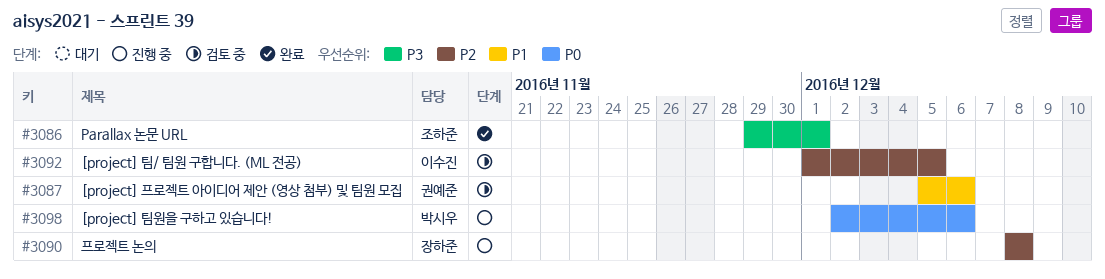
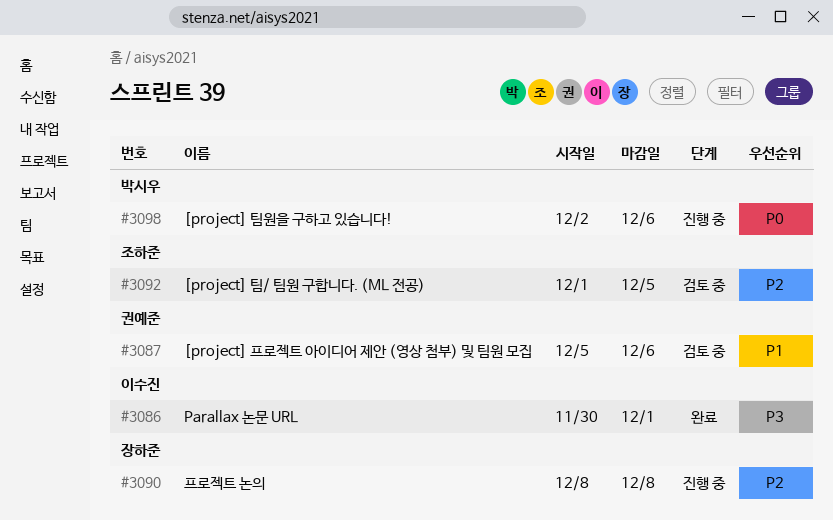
#3086, owner: 조하준 -> 이수진
#3086, start: Nov 29 -> Nov 30
#3092, owner: 이수진 -> 조하준

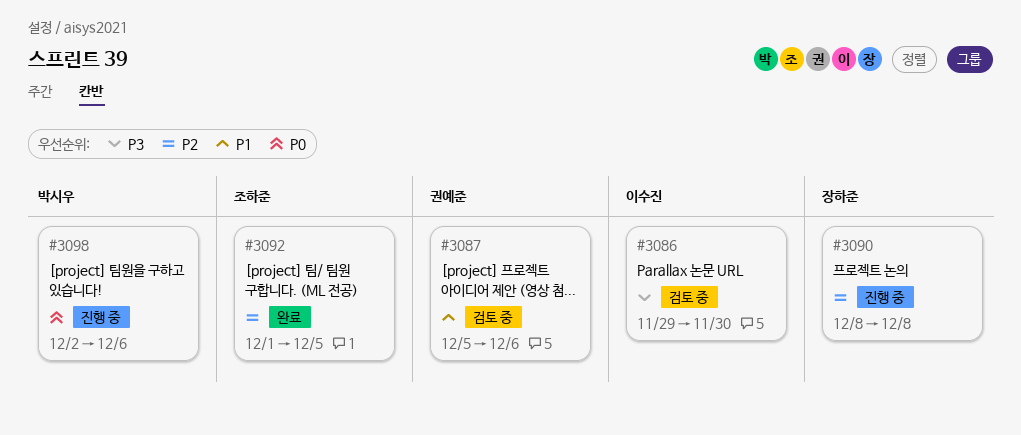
#3086, status: 완료 -> 검토 중
#3086, start: Nov 30 -> Nov 29
#3086, due: Dec 1 -> Nov 30
#3092, status: 검토 중 -> 완료

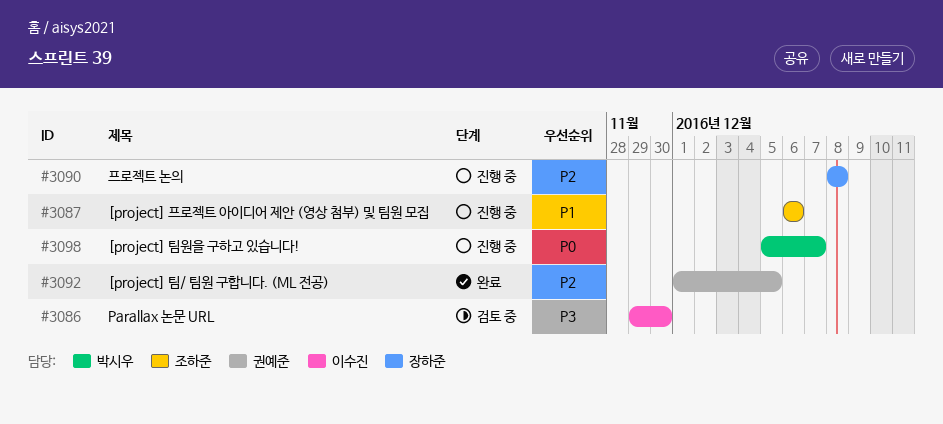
#3087, status: 검토 중 -> 진행 중
#3087, owner: 권예준 -> 조하준
#3087, start: Dec 5 -> Dec 6
#3092, owner: 조하준 -> 권예준
#3098, start: Dec 2 -> Dec 5
#3098, due: Dec 6 -> Dec 7

